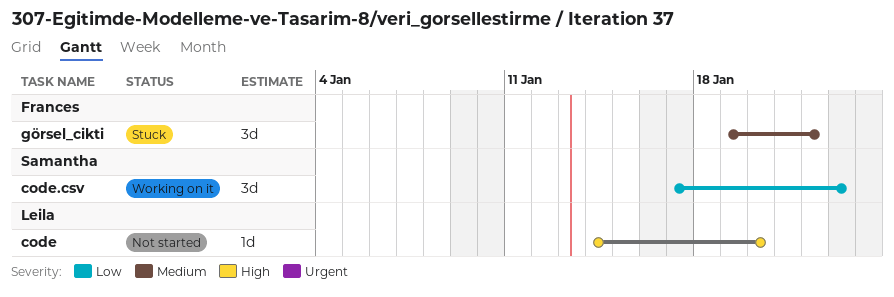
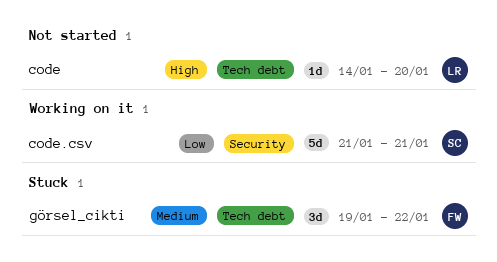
code.csv, estimate: 3d -> 5d
code.csv, start: Jan 17 -> Jan 21
code.csv, due: Jan 23 -> Jan 21

